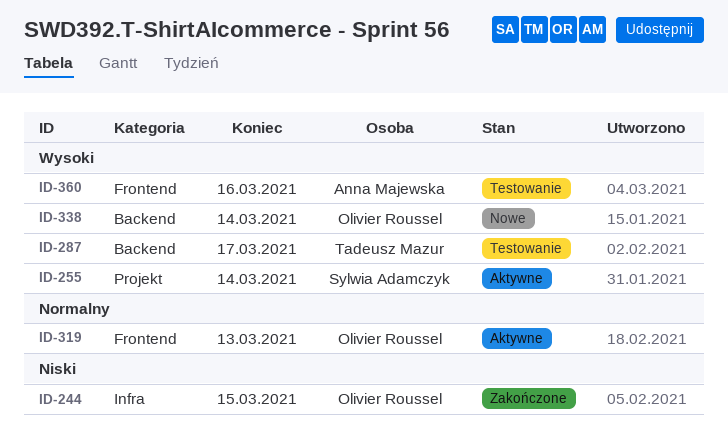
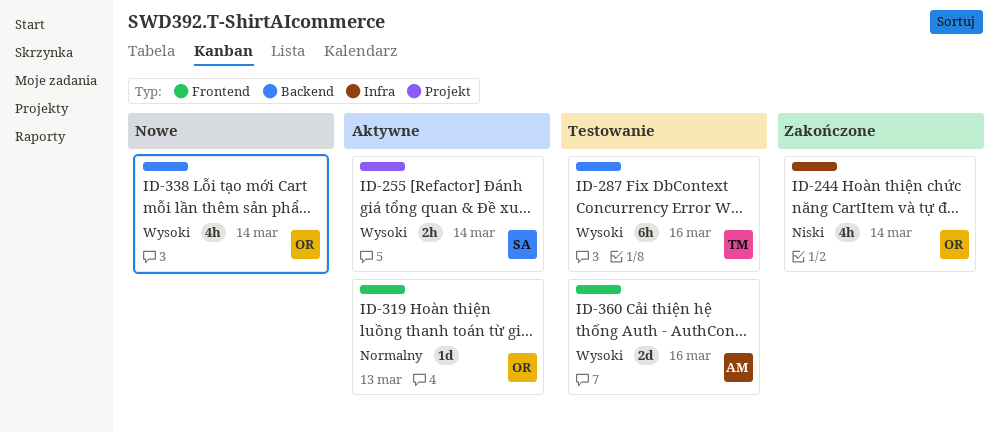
ID-244, due: Mar 15 -> Mar 14
ID-287, due: Mar 17 -> Mar 16

